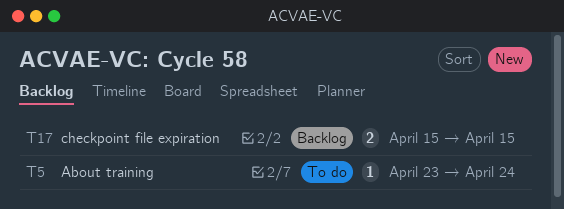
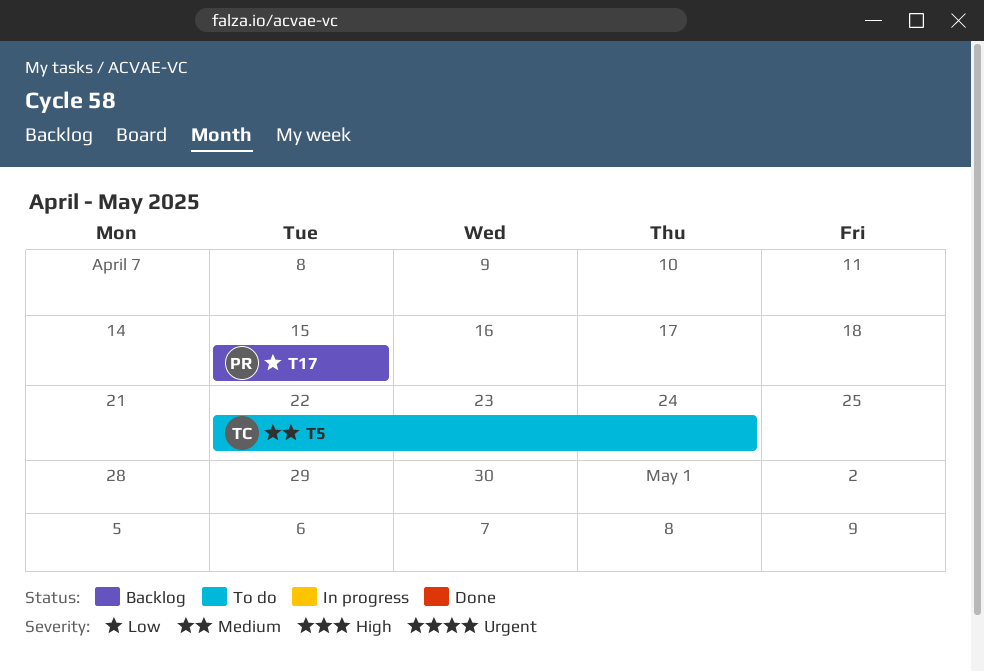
T5, start: Apr 23 -> Apr 22

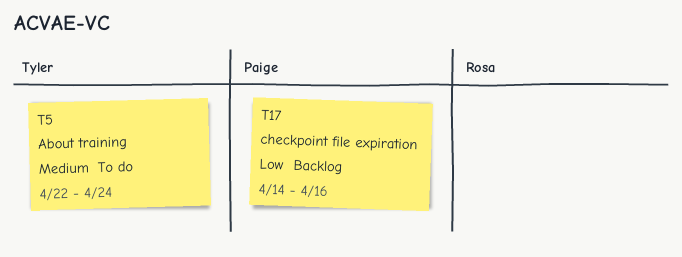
T17, start: Apr 15 -> Apr 14
T17, due: Apr 15 -> Apr 16

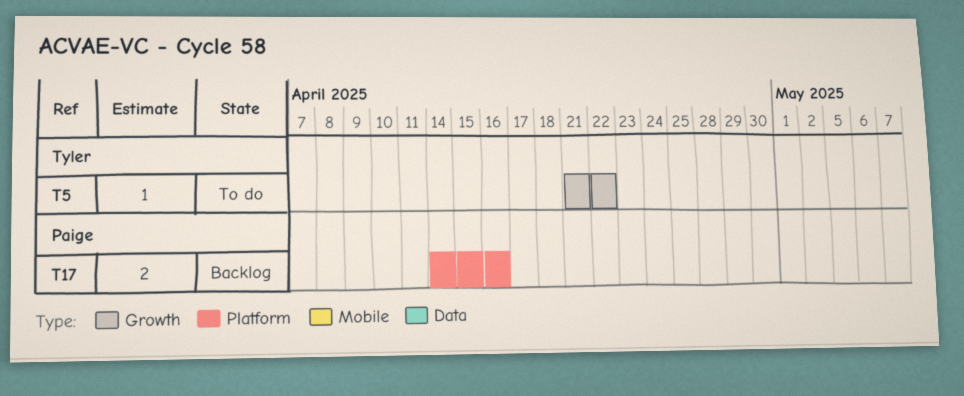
T5, start: Apr 22 -> Apr 21
T5, due: Apr 24 -> Apr 22

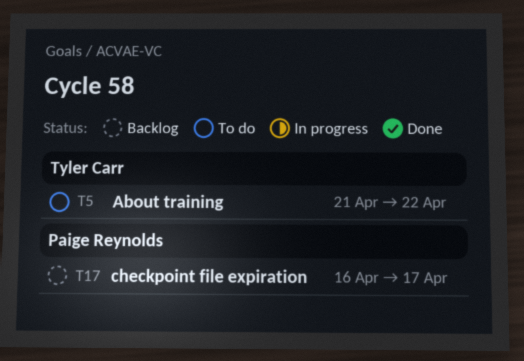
T17, start: Apr 14 -> Apr 16
T17, due: Apr 16 -> Apr 17

